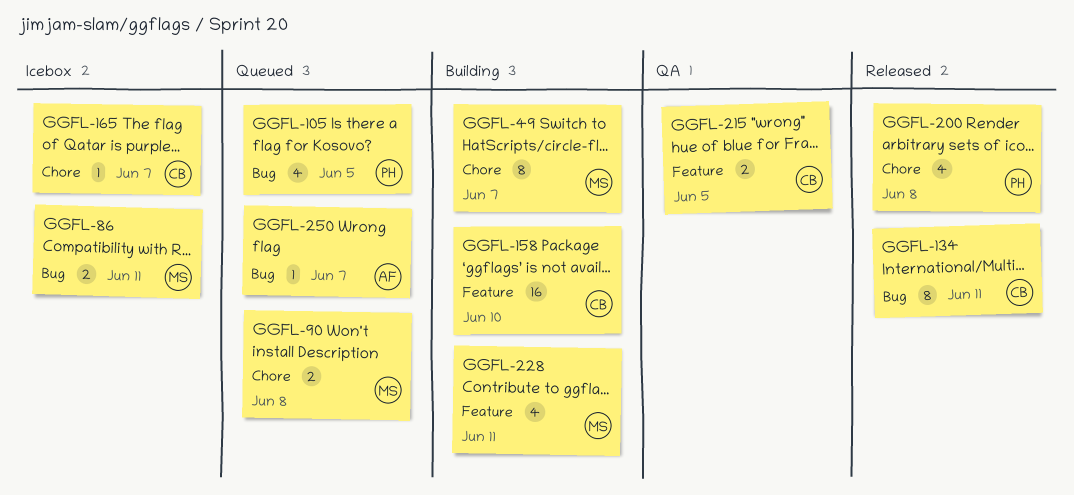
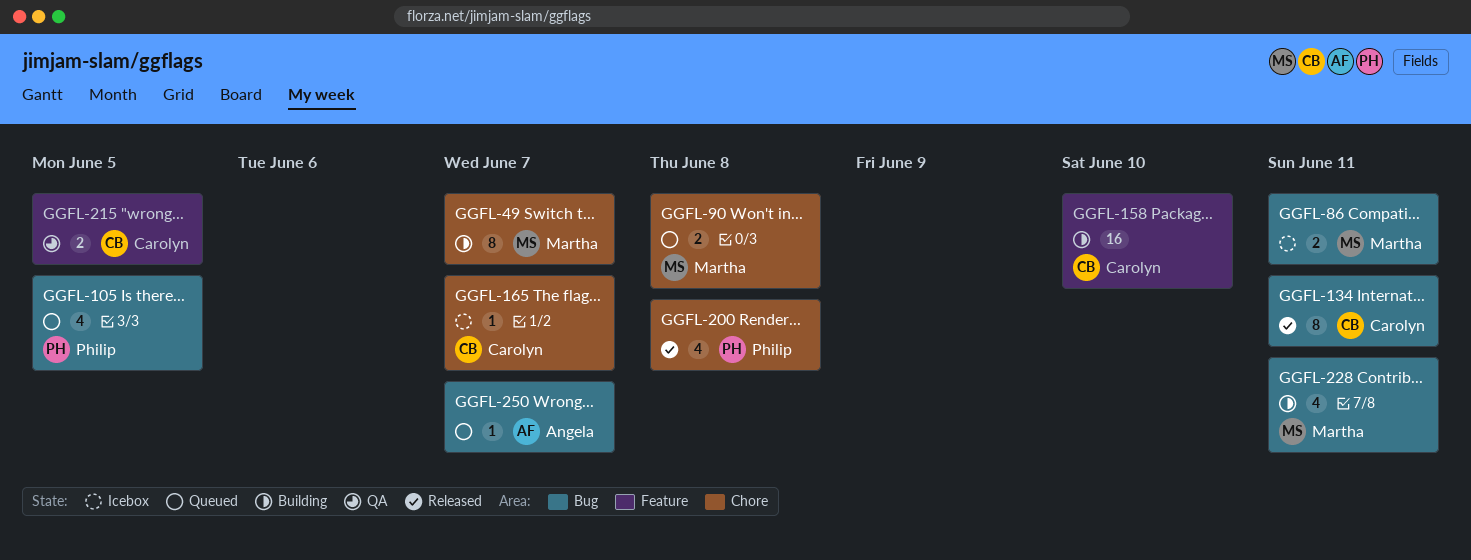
GGFL-228, label: Feature -> Bug

